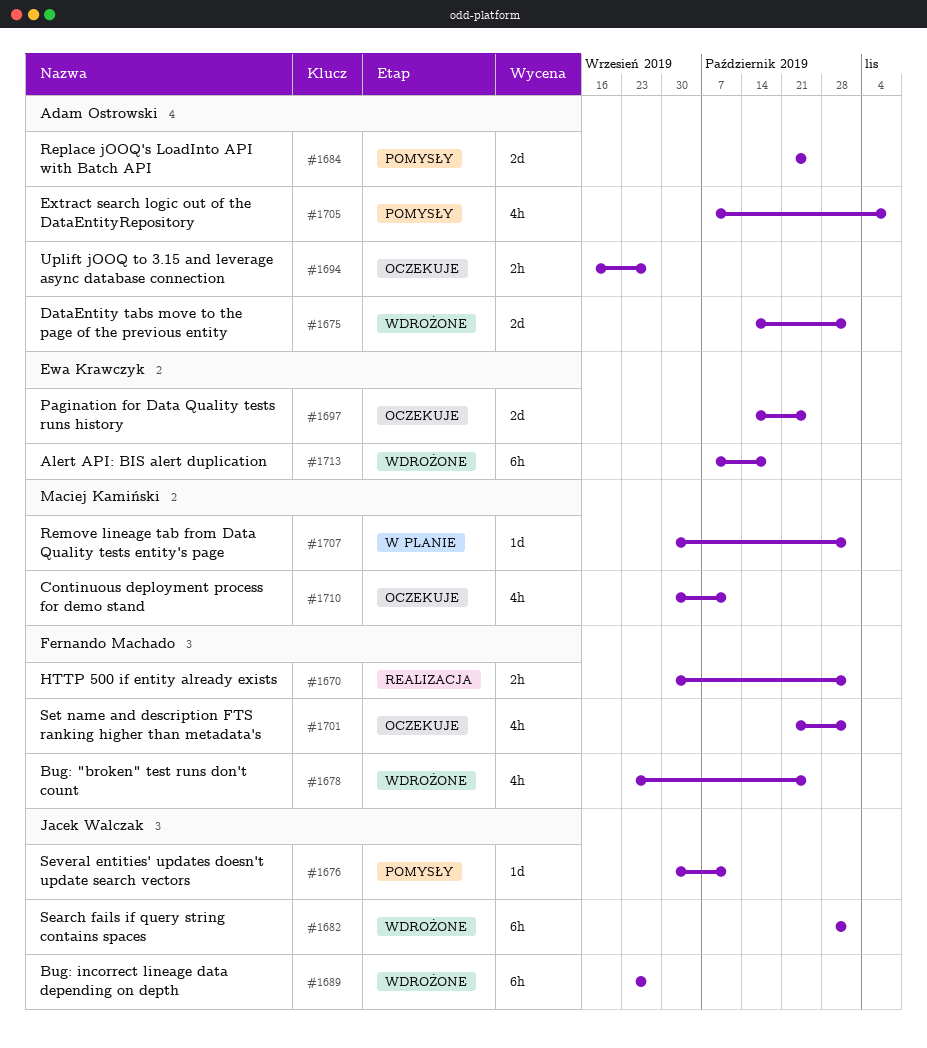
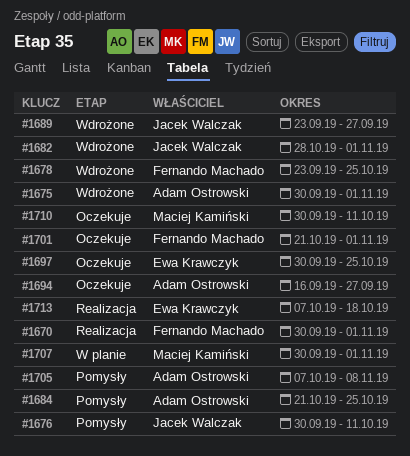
#1675, start: Oct 14 -> Sep 30
#1697, start: Oct 14 -> Sep 30
#1713, status: Wdrożone -> Realizacja

